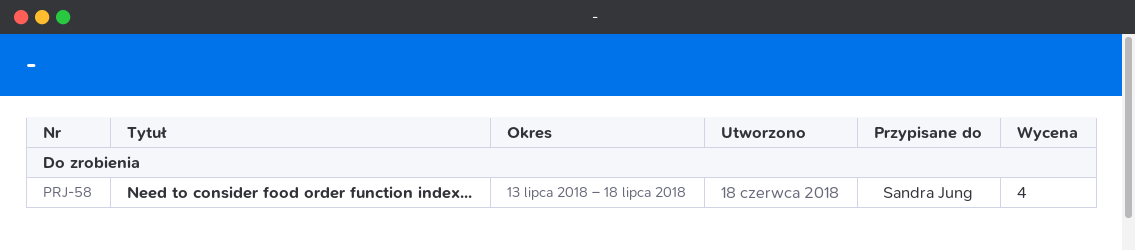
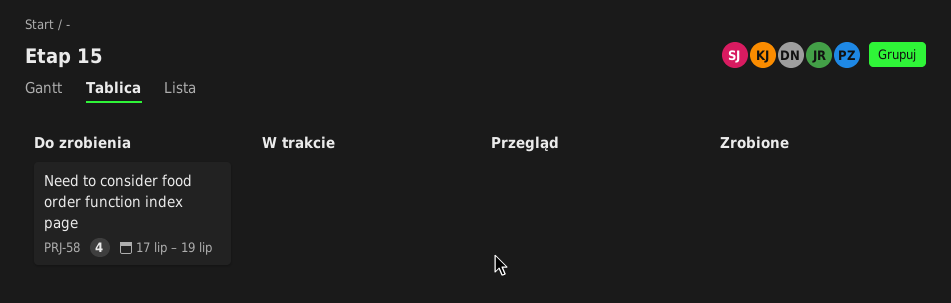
PRJ-58, start: Jul 13 -> Jul 17
PRJ-58, due: Jul 18 -> Jul 19

